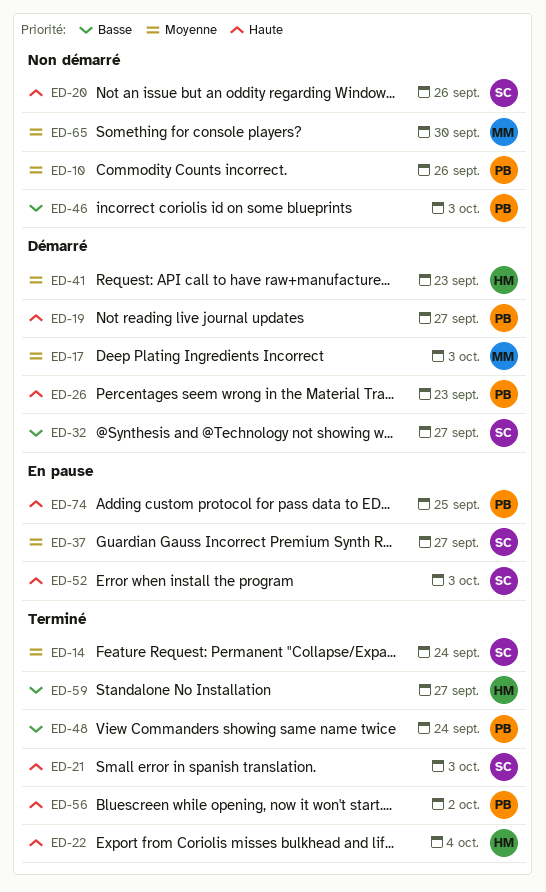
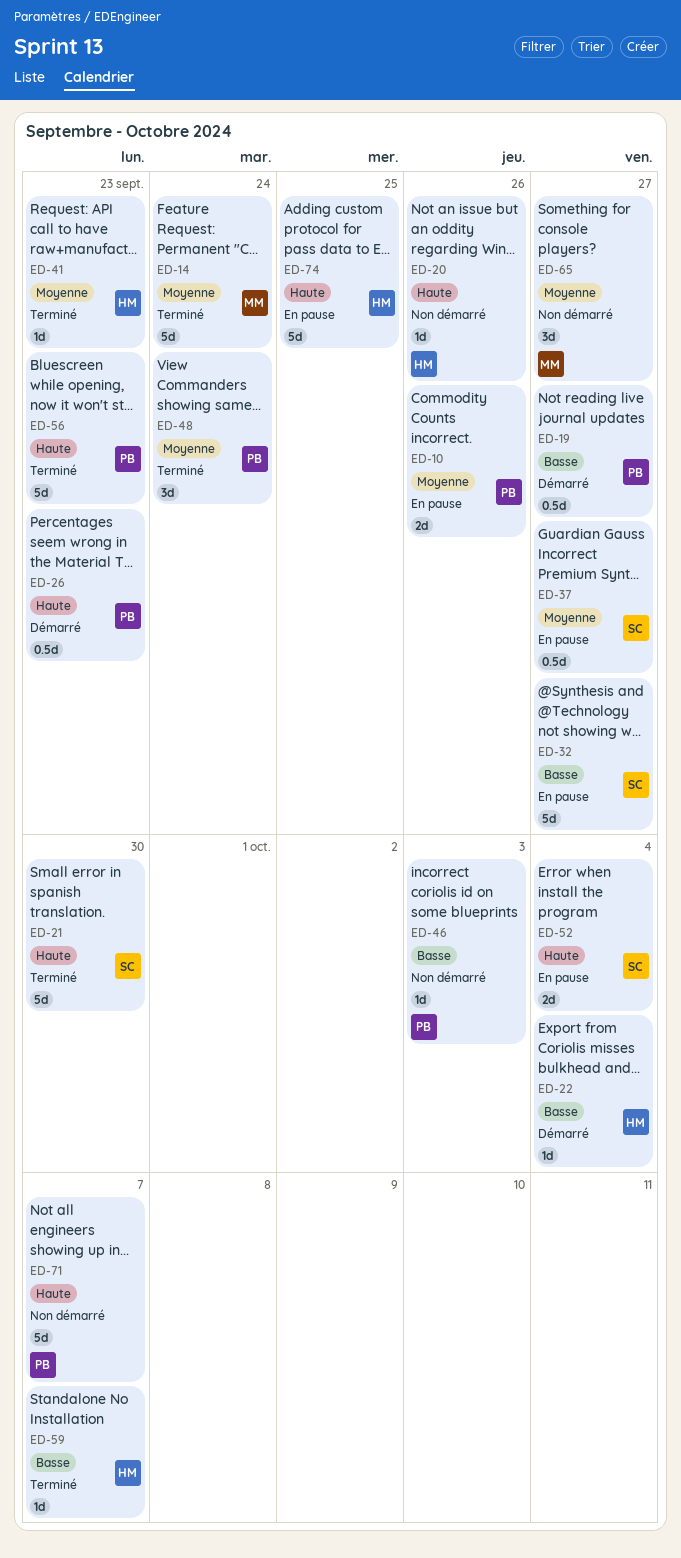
ED-10, status: Non démarré -> En pause
ED-14, owner: SC -> MM
ED-17: present -> none
ED-19, priority: Haute -> Basse
ED-20, owner: SC -> HM
ED-21, due: Oct 3 -> Sep 30
ED-22, status: Terminé -> Démarré
ED-22, priority: Haute -> Basse
ED-32, status: Démarré -> En pause
ED-41, status: Démarré -> Terminé
ED-48, priority: Basse -> Moyenne
ED-52, due: Oct 3 -> Oct 4
ED-56, due: Oct 2 -> Sep 23
ED-59, due: Sep 27 -> Oct 7
ED-65, due: Sep 30 -> Sep 27
ED-71: none -> present
ED-74, owner: PB -> HM

